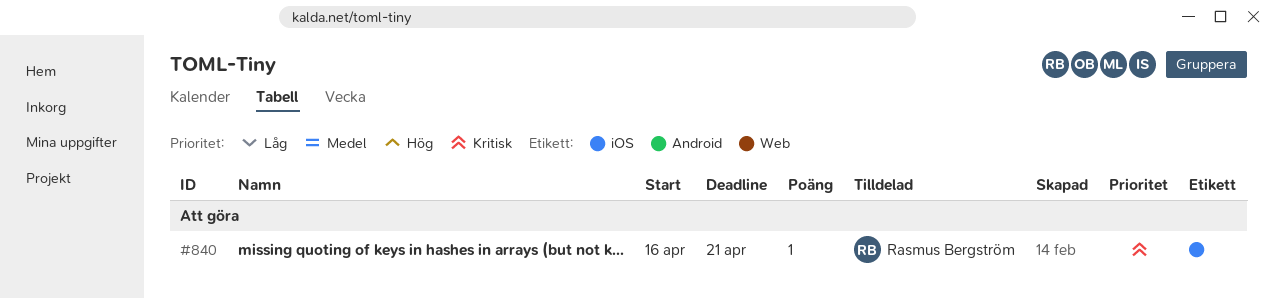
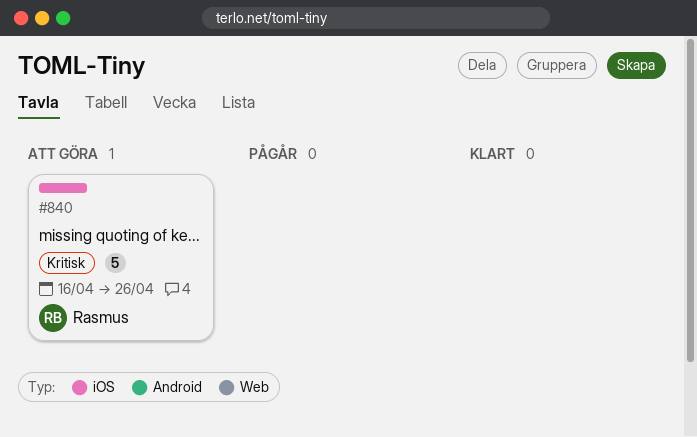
#840, estimate: 1 -> 5
#840, due: Apr 21 -> Apr 26

